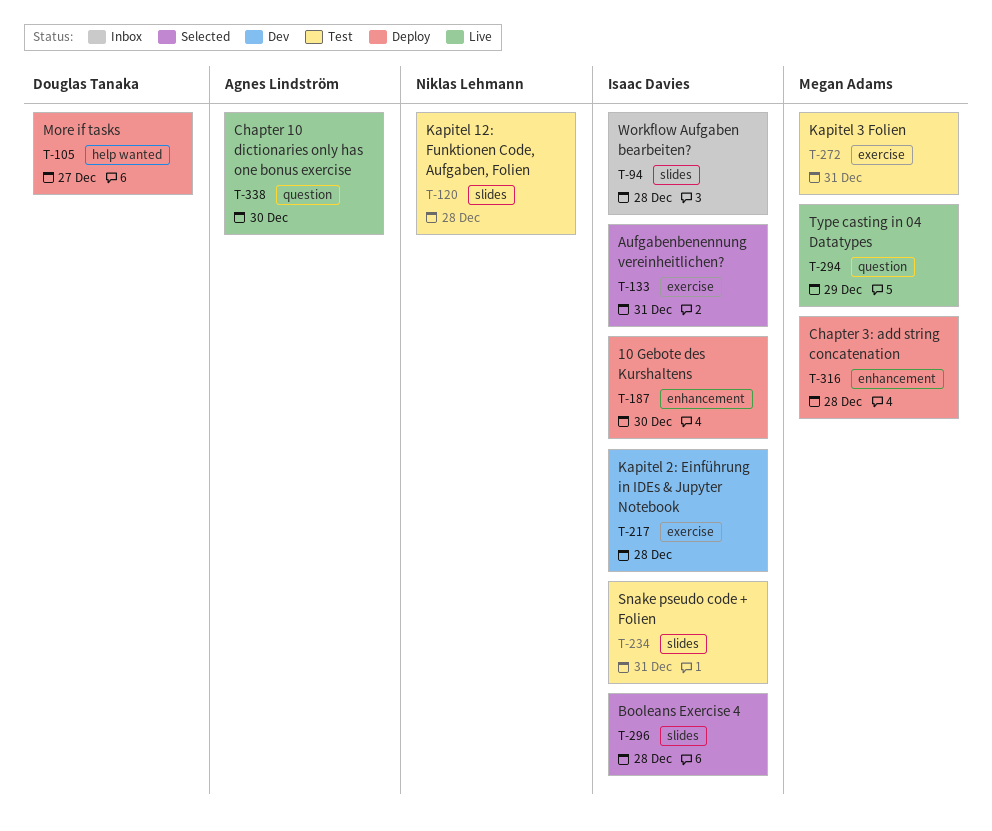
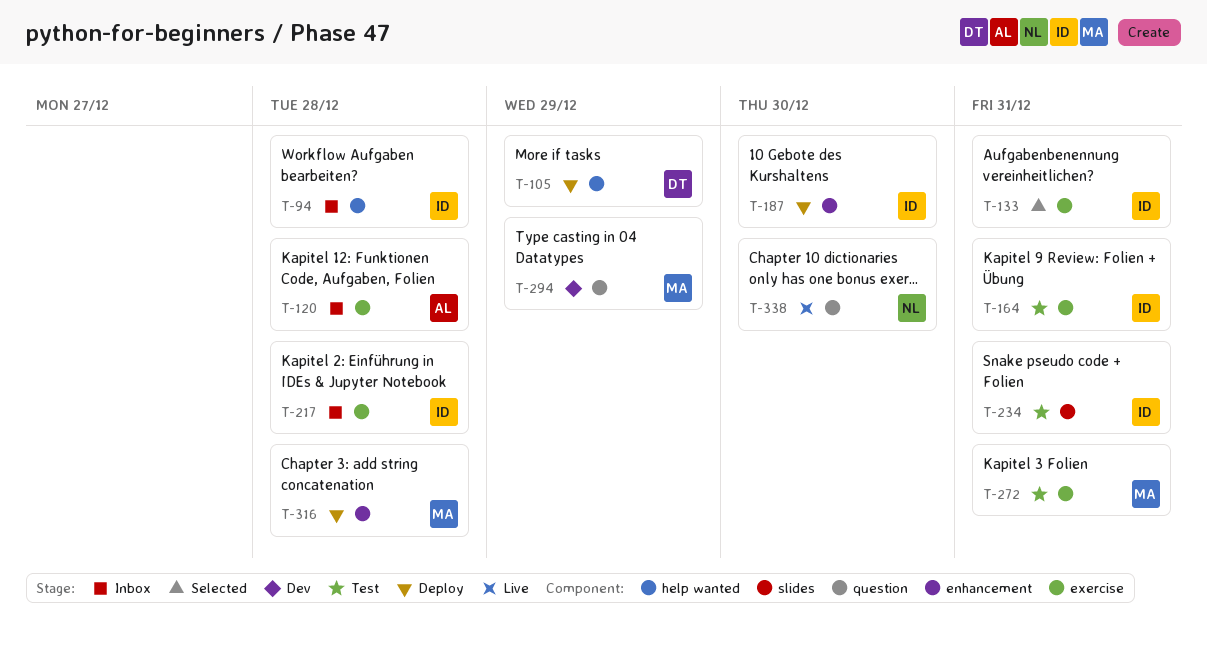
T-94, label: slides -> help wanted
T-105, due: Dec 27 -> Dec 29
T-120, status: Test -> Inbox
T-120, owner: Niklas Lehmann -> Agnes Lindström
T-120, label: slides -> exercise
T-164: none -> present
T-217, status: Dev -> Inbox
T-294, status: Live -> Dev
T-296: present -> none
T-338, owner: Agnes Lindström -> Niklas Lehmann

